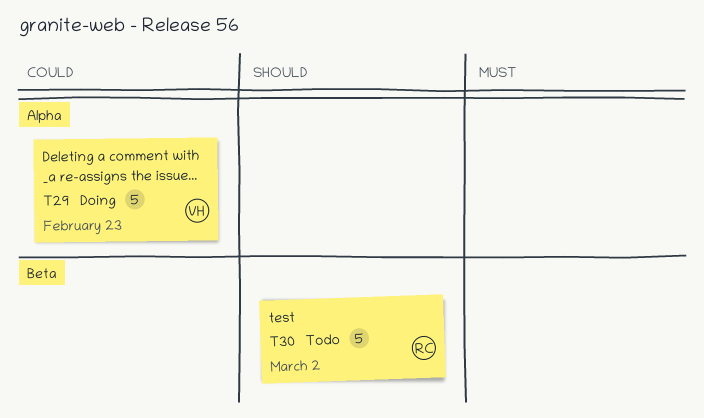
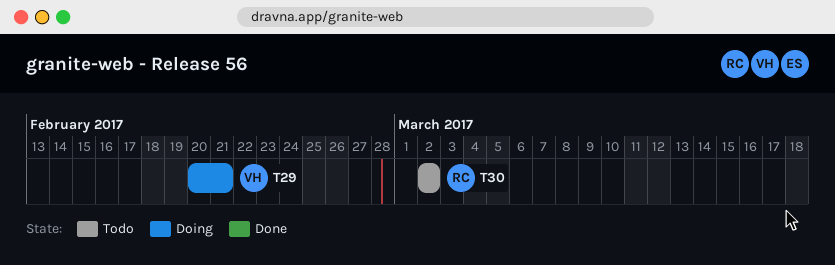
T29, due: Feb 23 -> Feb 21

